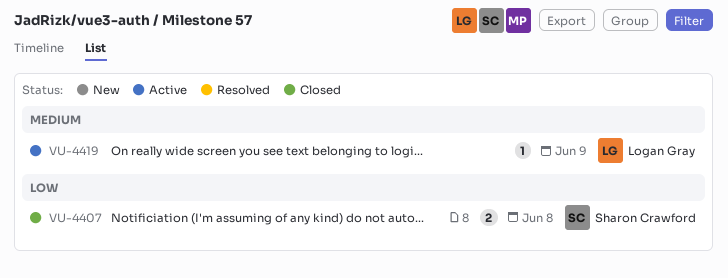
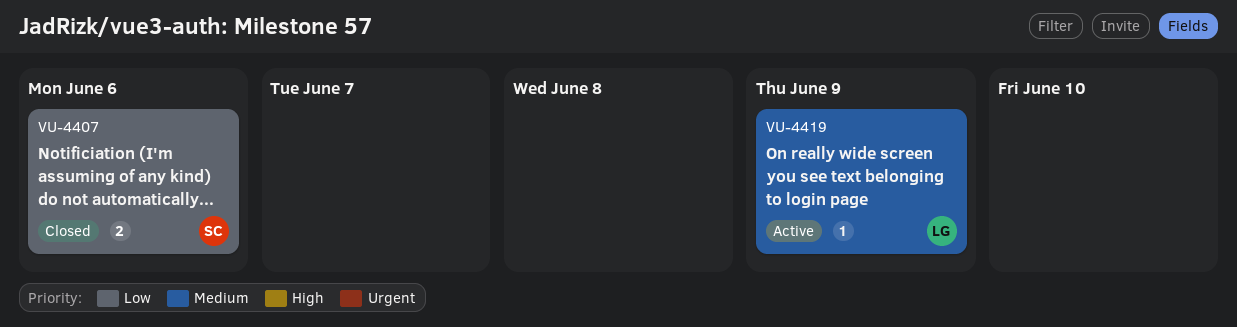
VU-4407, due: Jun 8 -> Jun 6

